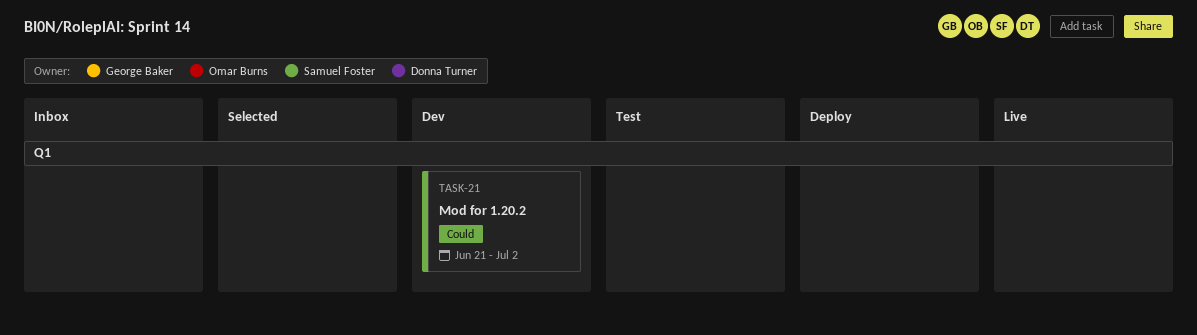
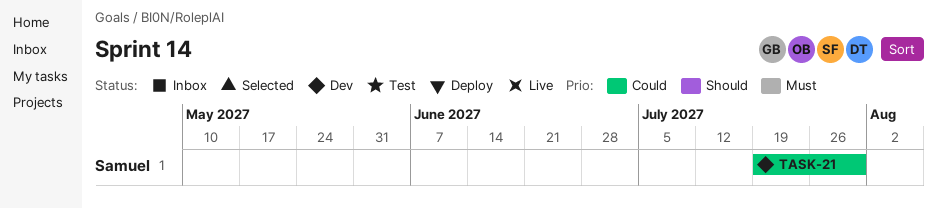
TASK-21, start: Jun 21 -> Jul 19
TASK-21, due: Jul 2 -> Jul 30

